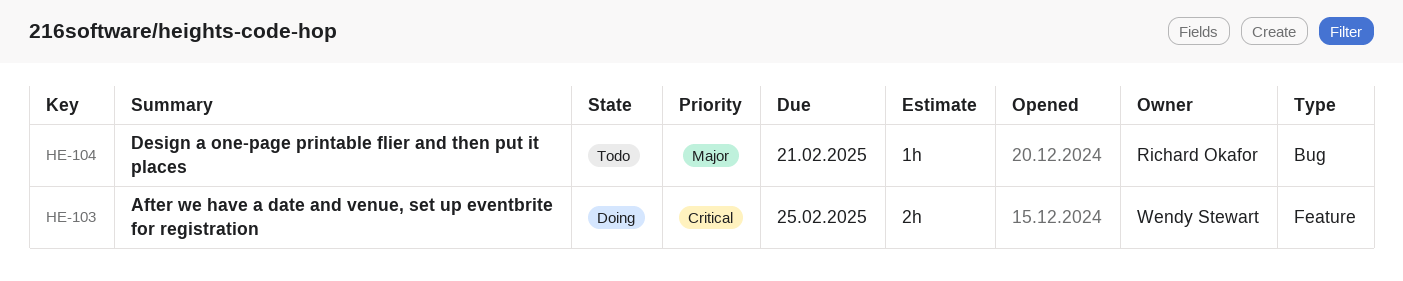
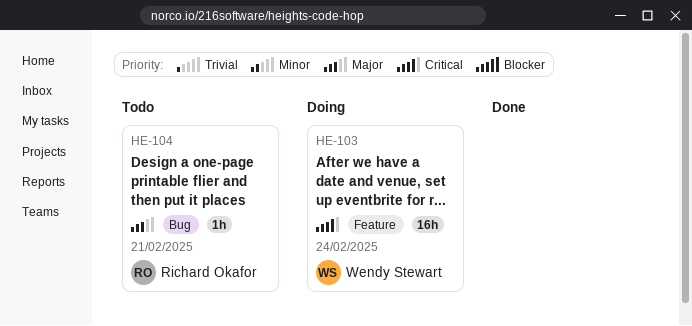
HE-103, estimate: 2h -> 16h
HE-103, due: Feb 25 -> Feb 24

